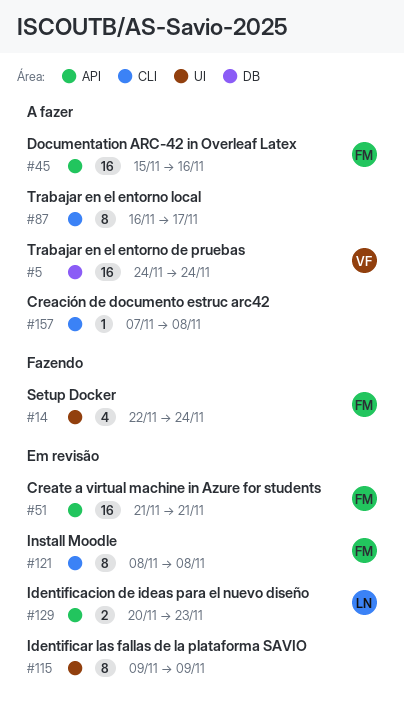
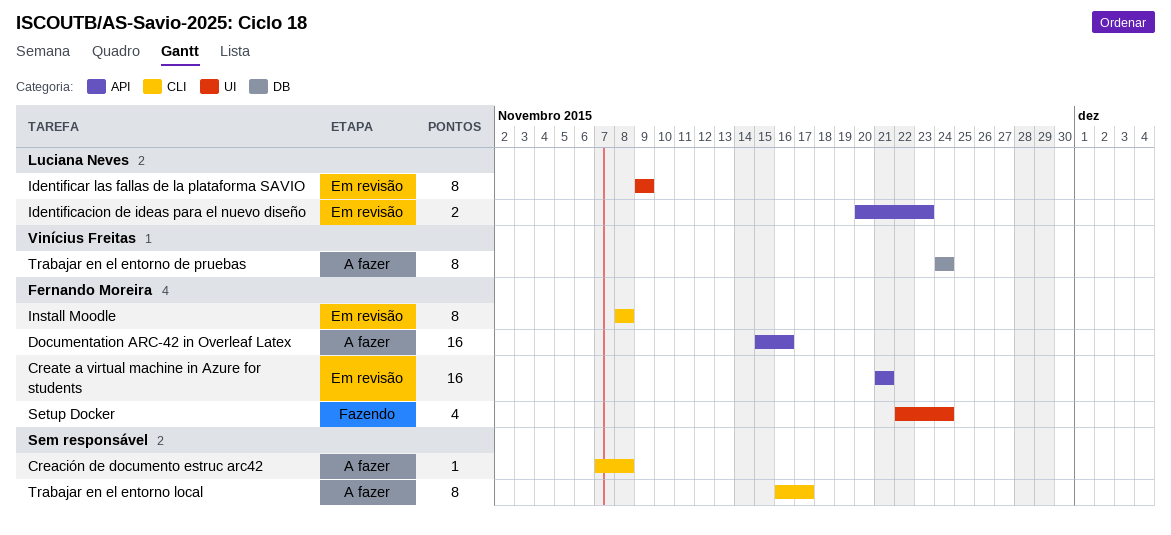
Identificar las fallas de la plataforma SAVIO, owner: none -> Luciana Neves
Trabajar en el entorno de pruebas, estimate: 16 -> 8

